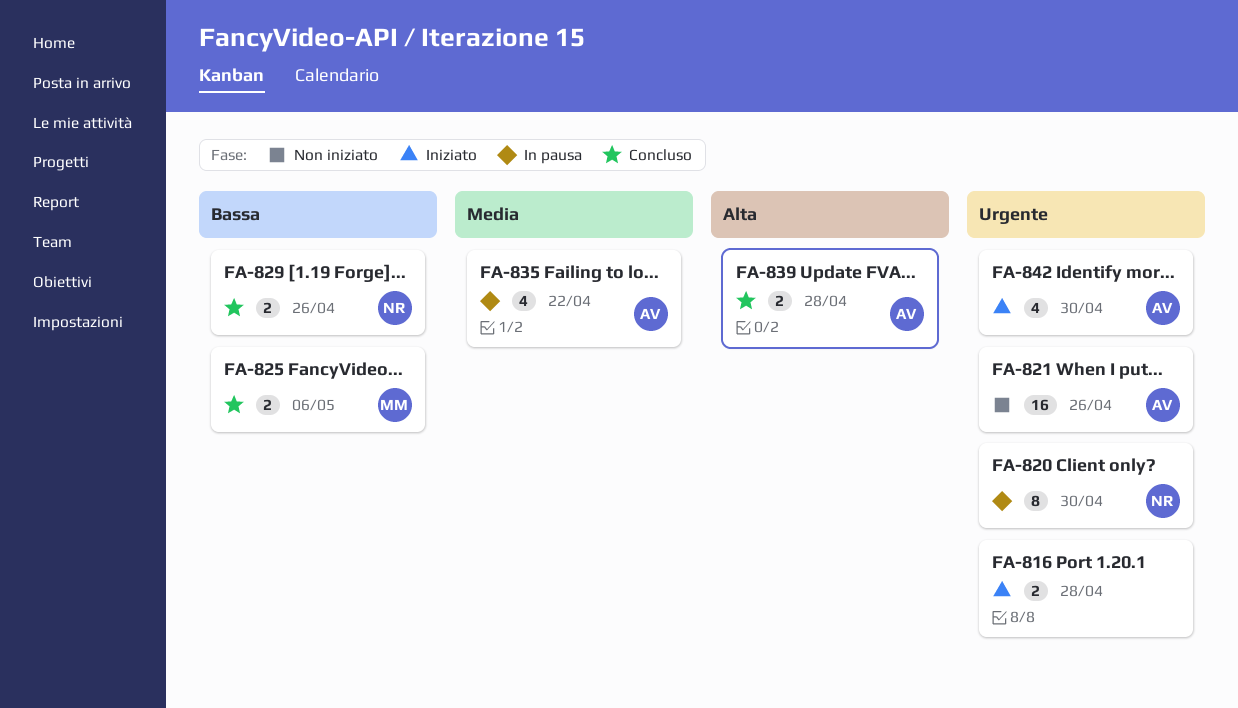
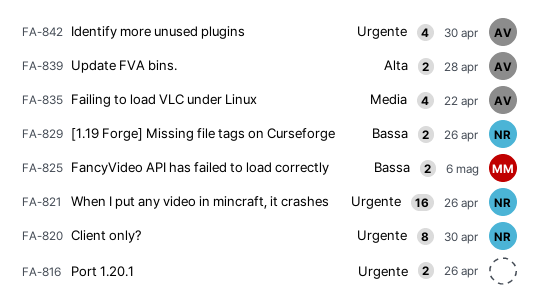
FA-816, due: Apr 28 -> Apr 26
FA-821, owner: AV -> NR

